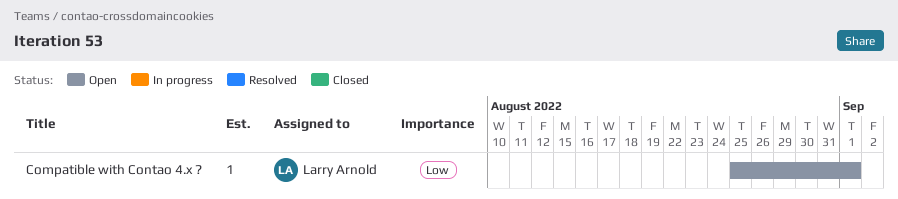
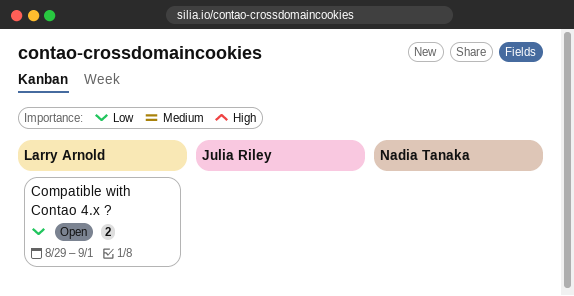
Compatible with Contao 4.x ?, estimate: 1 -> 2
Compatible with Contao 4.x ?, start: Aug 25 -> Aug 29

